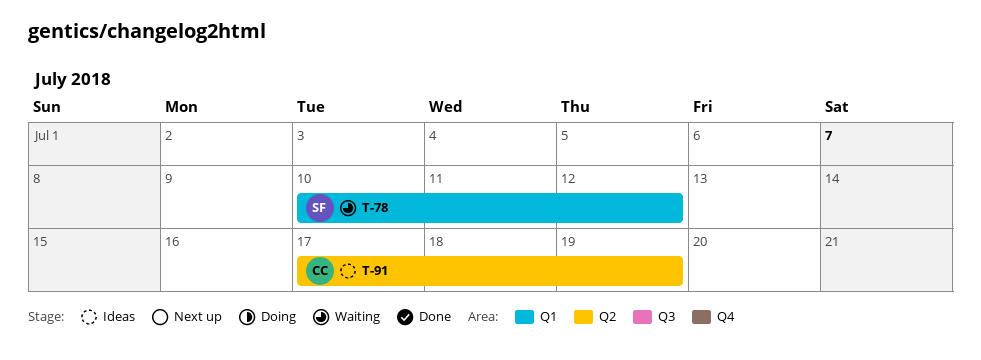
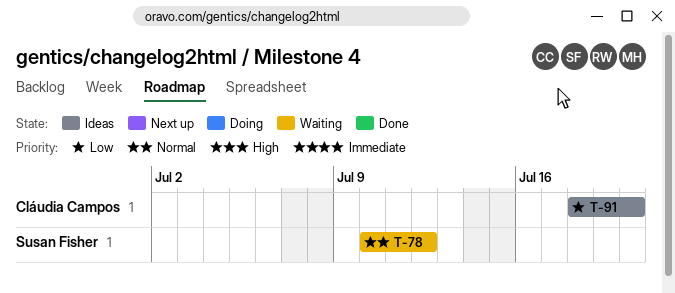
T-91, start: Jul 17 -> Jul 18
T-91, due: Jul 19 -> Jul 20

